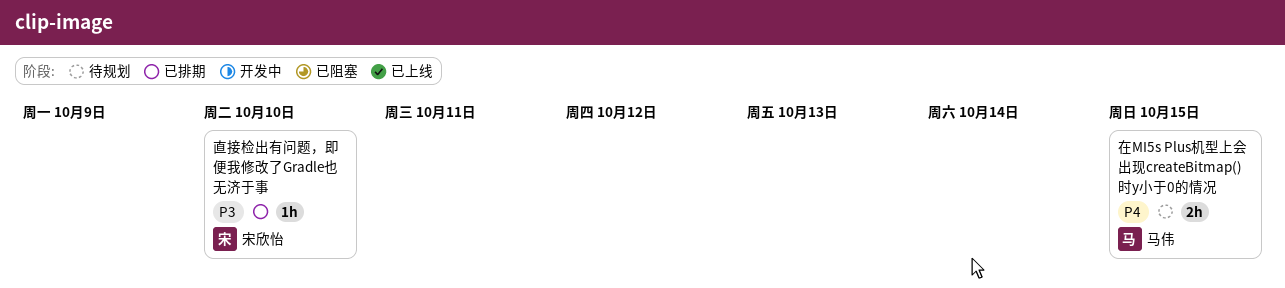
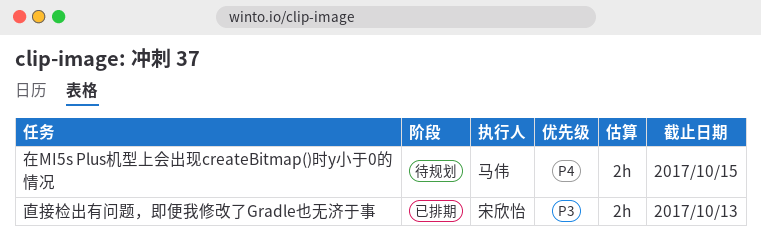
直接检出有问题，即便我修改了Gradle也无济于事, estimate: 1h -> 2h
直接检出有问题，即便我修改了Gradle也无济于事, due: Oct 10 -> Oct 13

